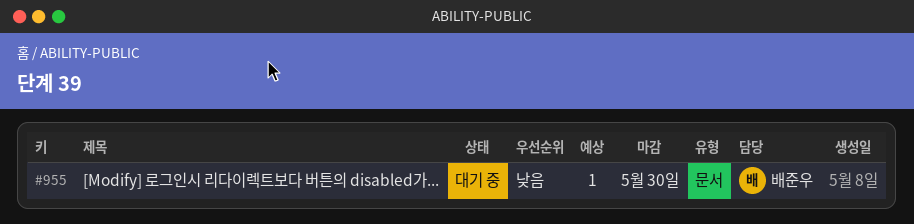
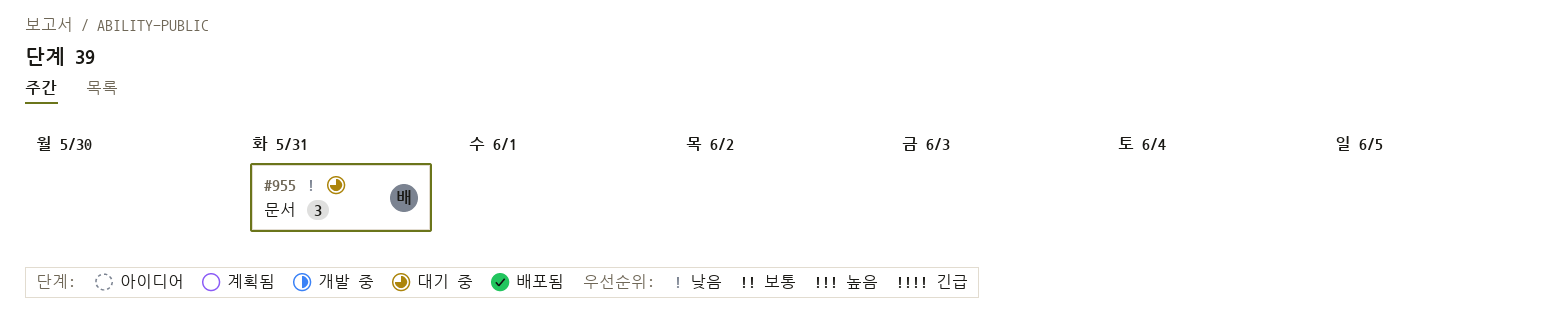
#955, estimate: 1 -> 3
#955, due: May 30 -> May 31

